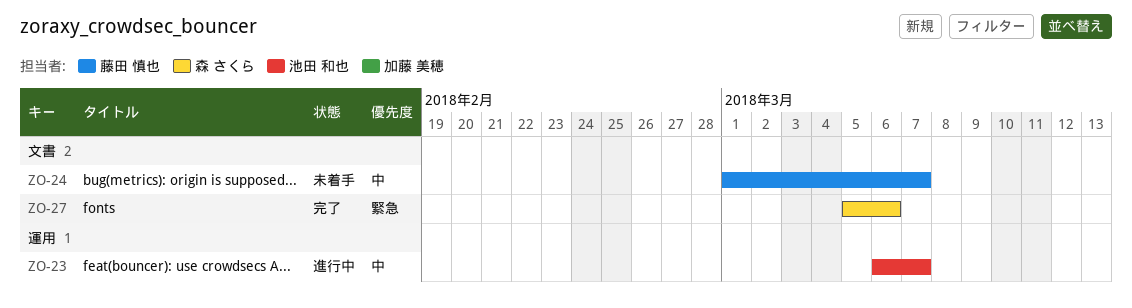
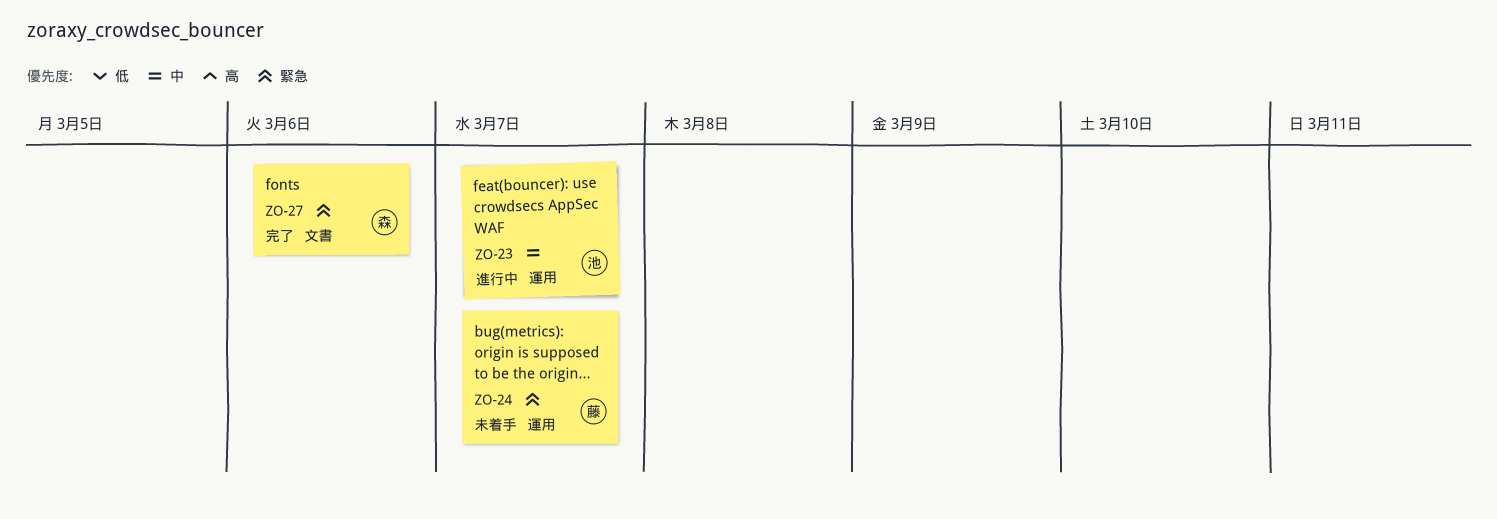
ZO-24, priority: 中 -> 緊急
ZO-24, label: 文書 -> 運用

